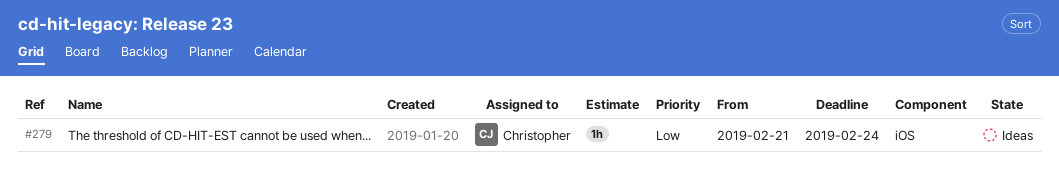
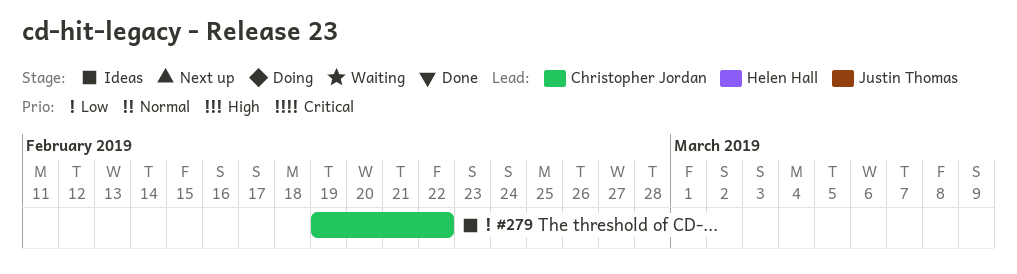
#279, start: Feb 21 -> Feb 19
#279, due: Feb 24 -> Feb 22

